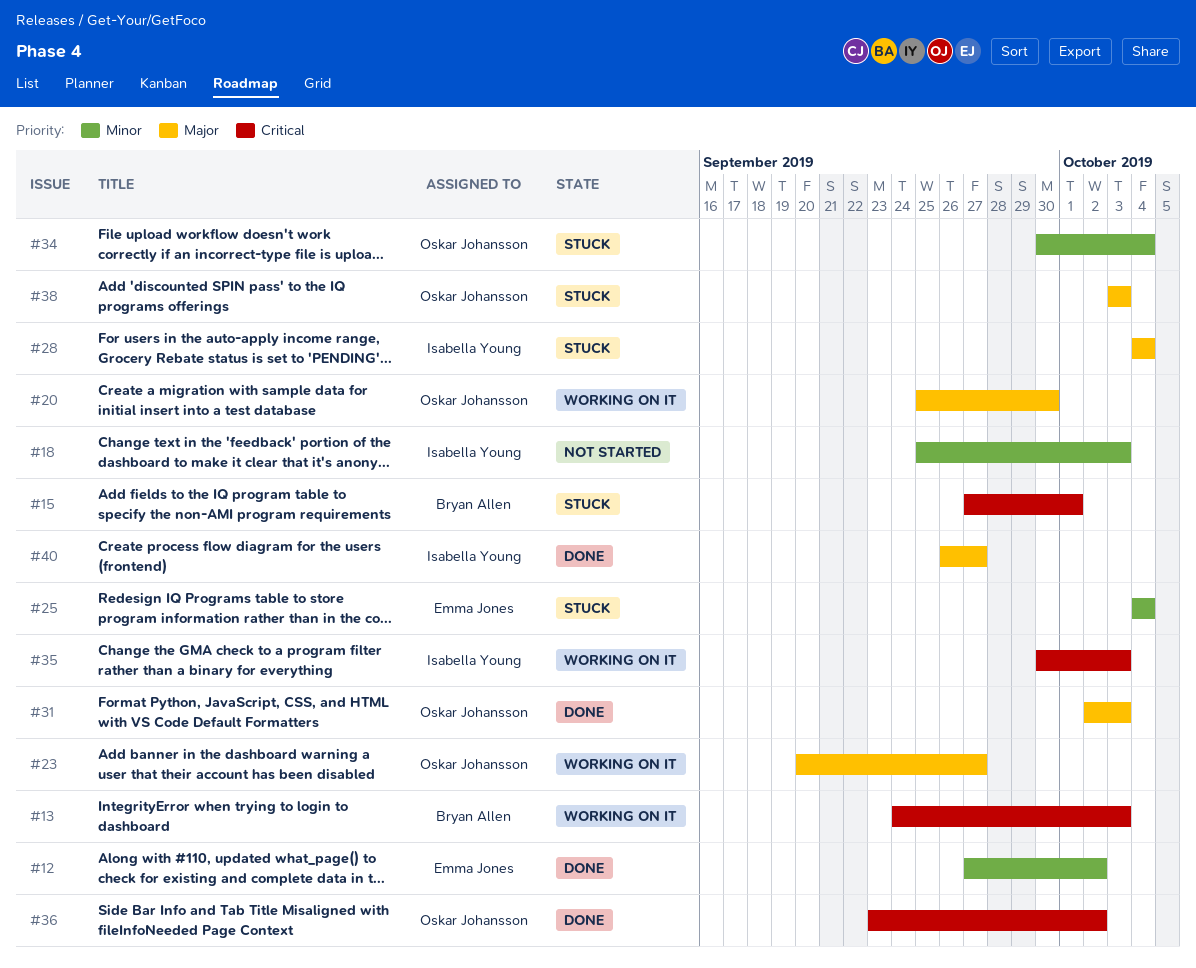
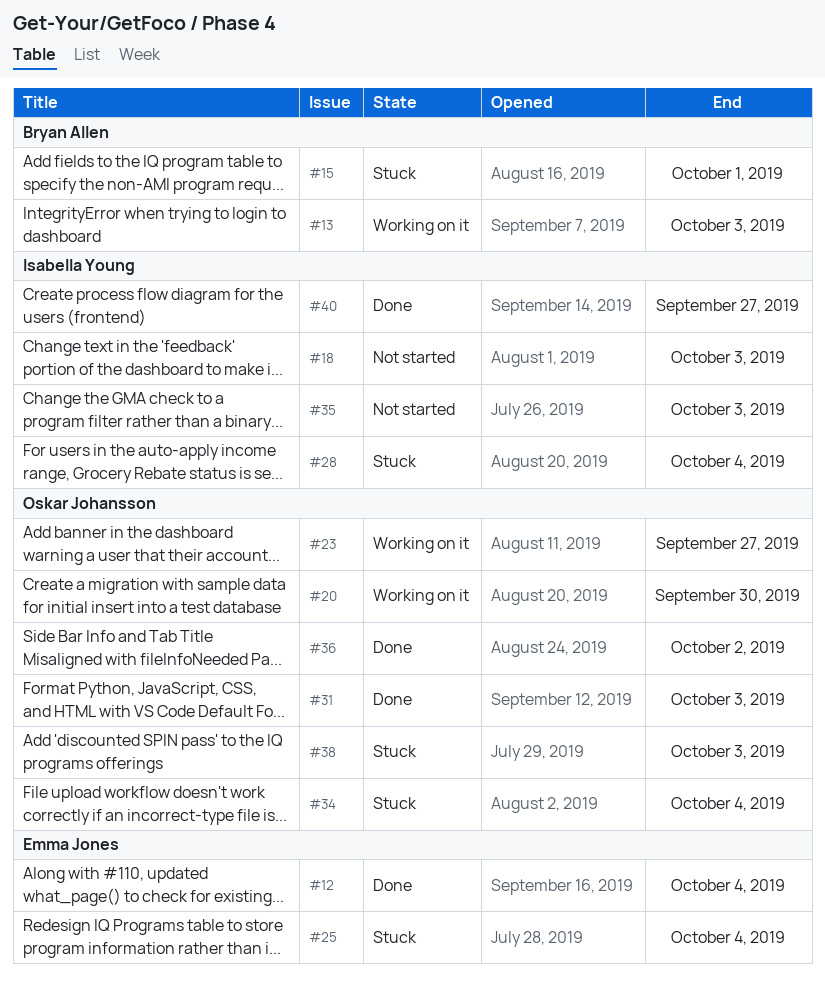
#12, due: Oct 2 -> Oct 4
#35, status: Working on it -> Not started

